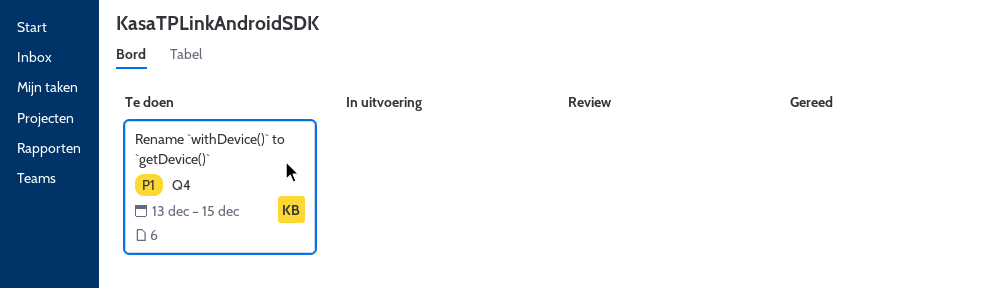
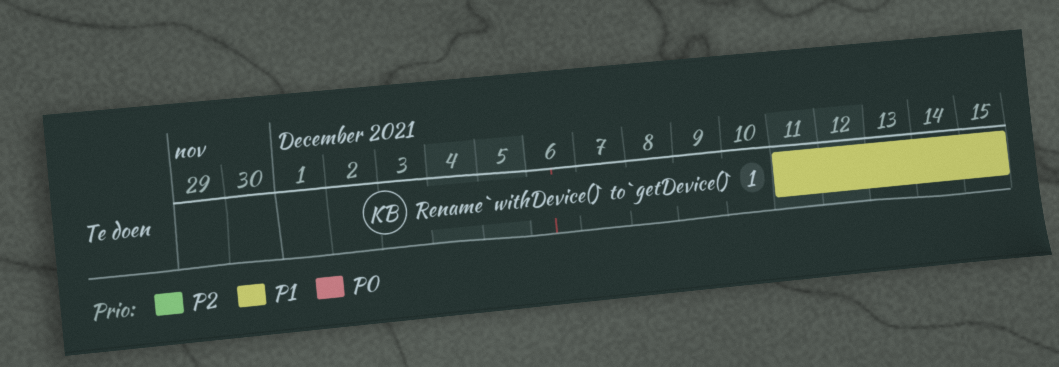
Rename `withDevice()` to `getDevice()`, start: Dec 13 -> Dec 11

